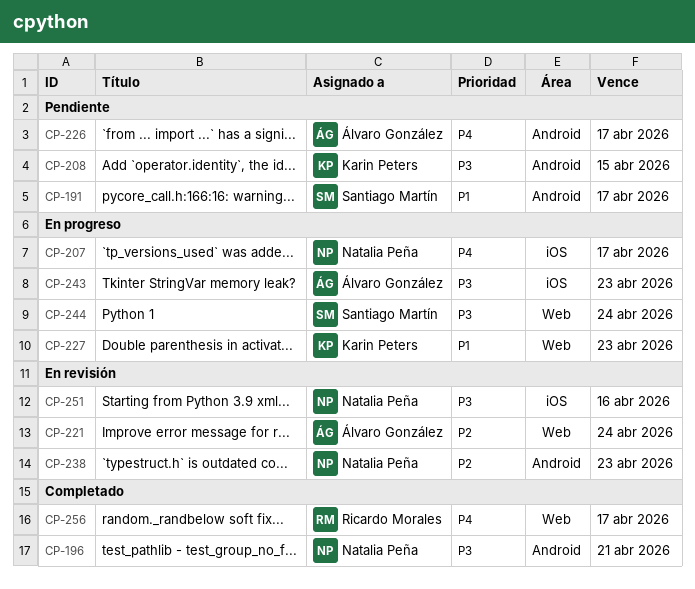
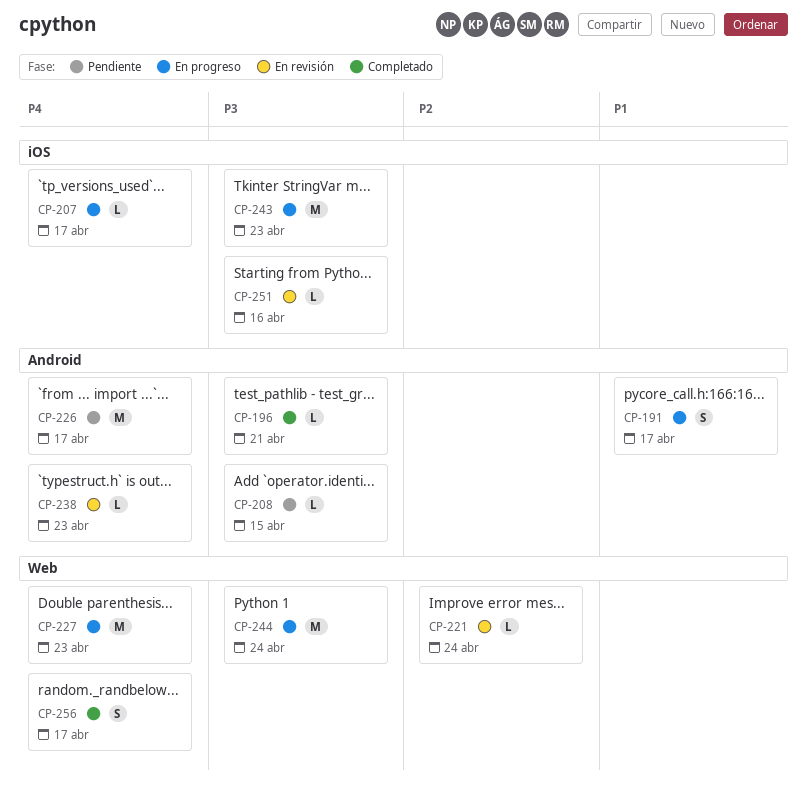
CP-191, status: Pendiente -> En progreso
CP-227, priority: P1 -> P4
CP-238, priority: P2 -> P4

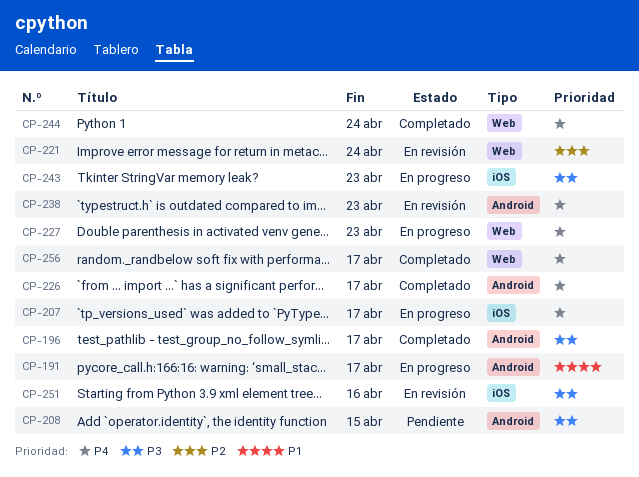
CP-196, due: Apr 21 -> Apr 17
CP-226, status: Pendiente -> Completado
CP-244, status: En progreso -> Completado
CP-244, priority: P3 -> P4

